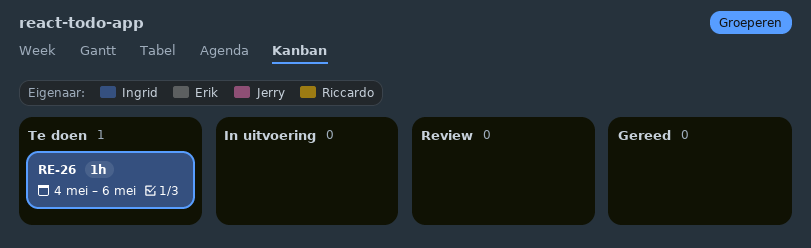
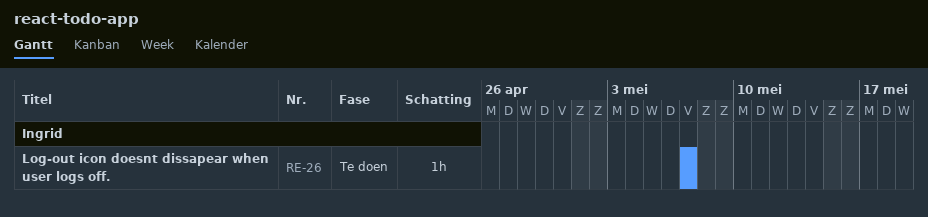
RE-26, start: May 4 -> May 7
RE-26, due: May 6 -> May 7

